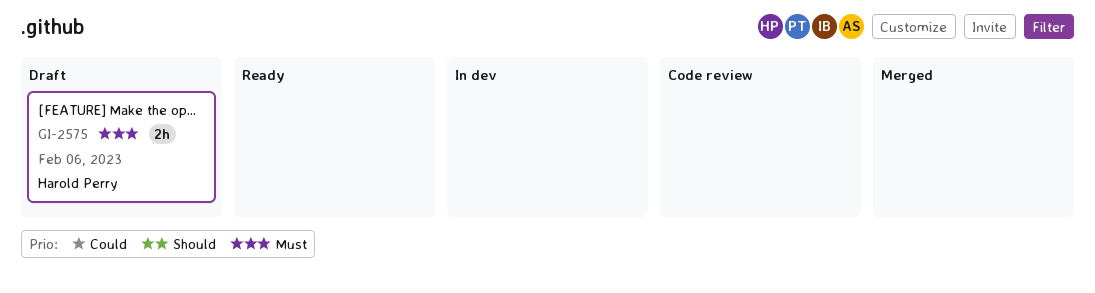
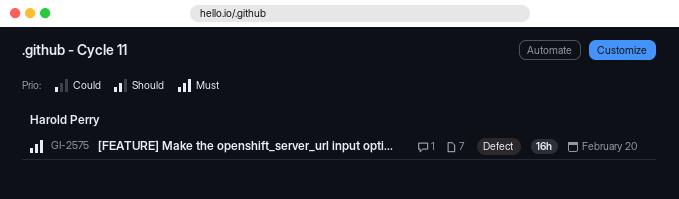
GI-2575, estimate: 2h -> 16h
GI-2575, due: Feb 6 -> Feb 20

